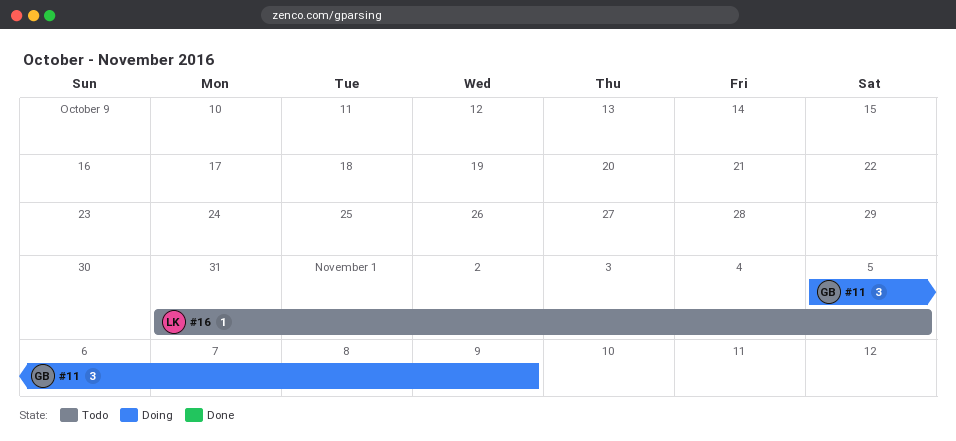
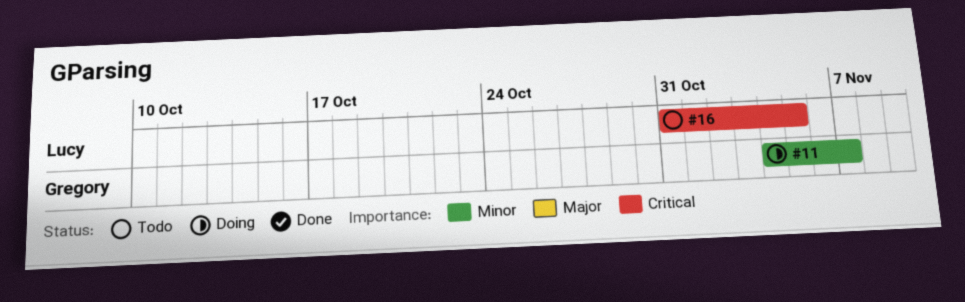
#11, start: Nov 5 -> Nov 4
#11, due: Nov 9 -> Nov 7

